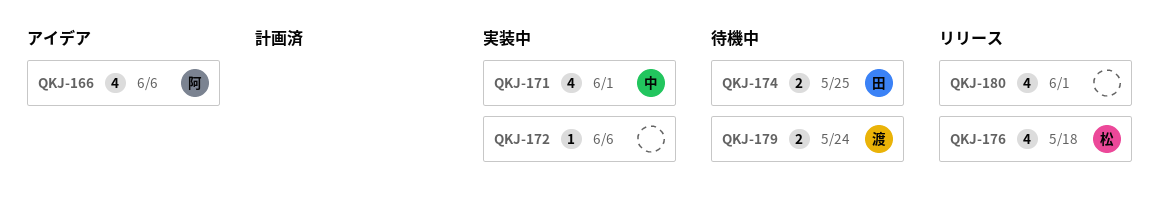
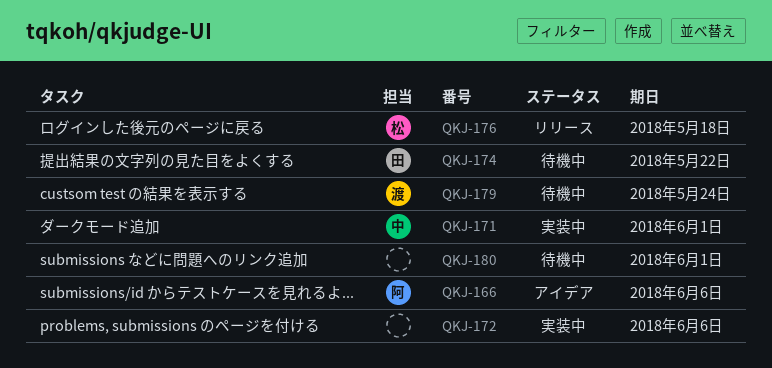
QKJ-174, due: May 25 -> May 22
QKJ-180, status: リリース -> 待機中

